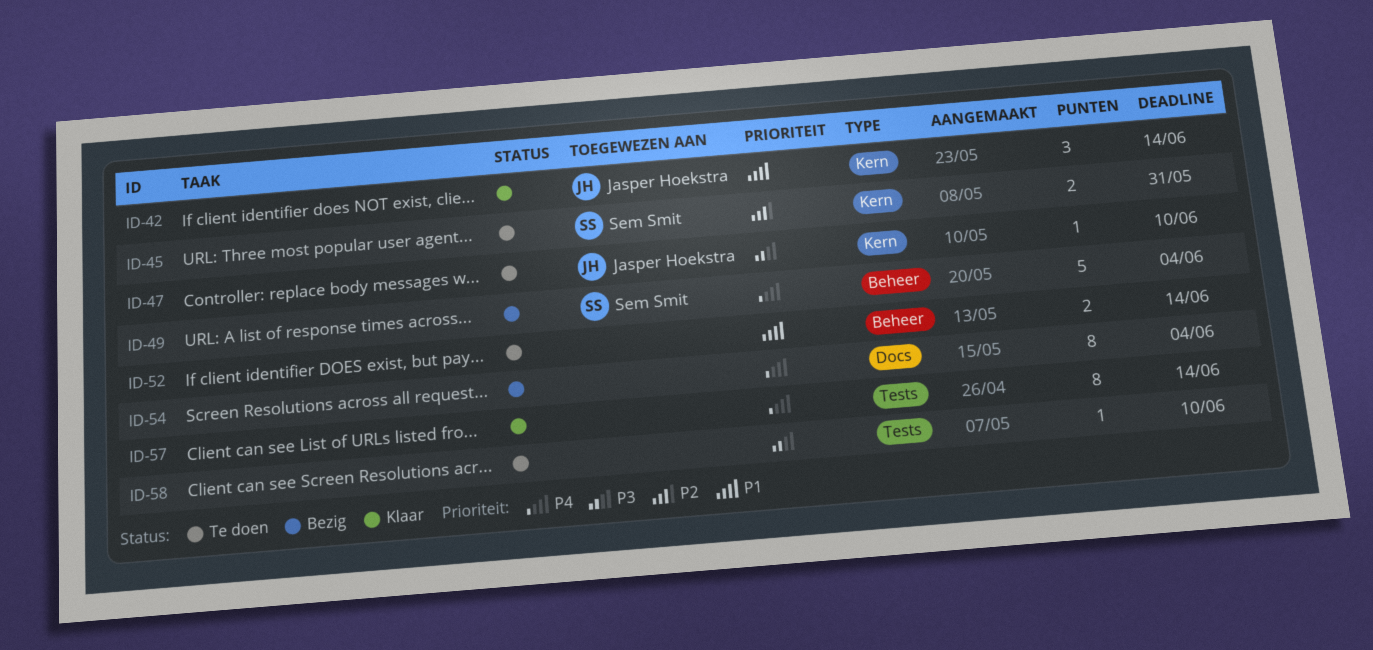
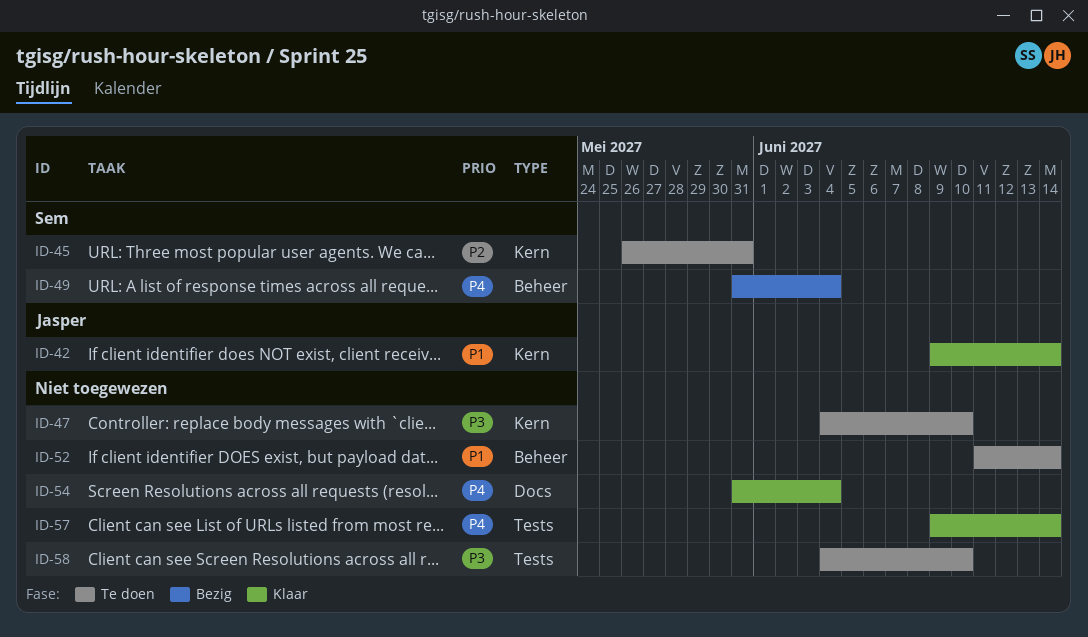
ID-47, owner: Jasper Hoekstra -> none
ID-54, status: Bezig -> Klaar

